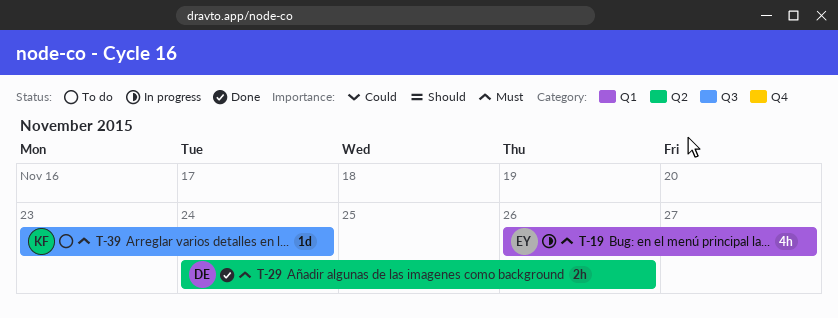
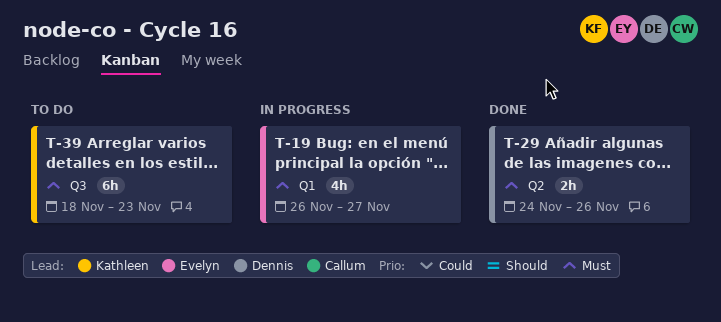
T-39, estimate: 1d -> 6h
T-39, start: Nov 23 -> Nov 18
T-39, due: Nov 24 -> Nov 23

